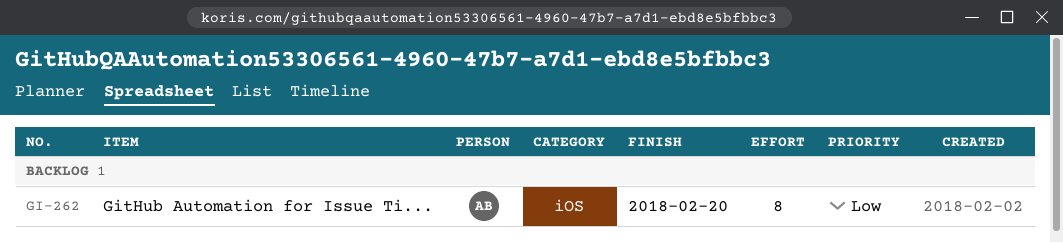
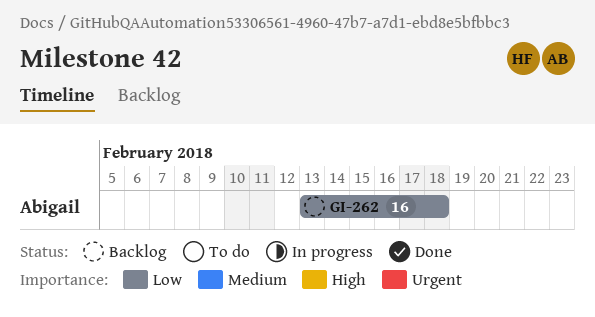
GI-262, estimate: 8 -> 16
GI-262, due: Feb 20 -> Feb 18

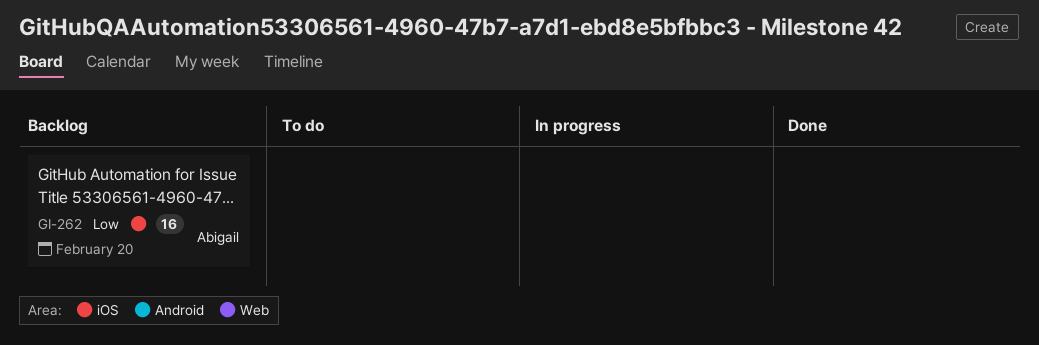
GI-262, due: Feb 18 -> Feb 20

